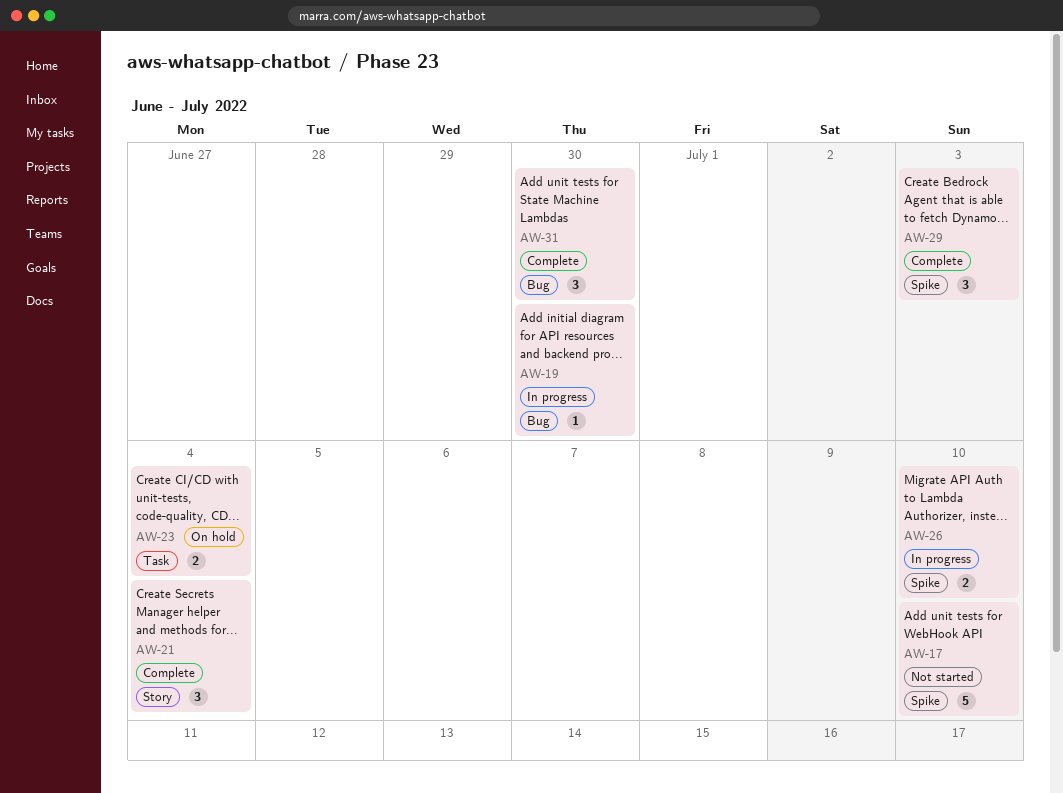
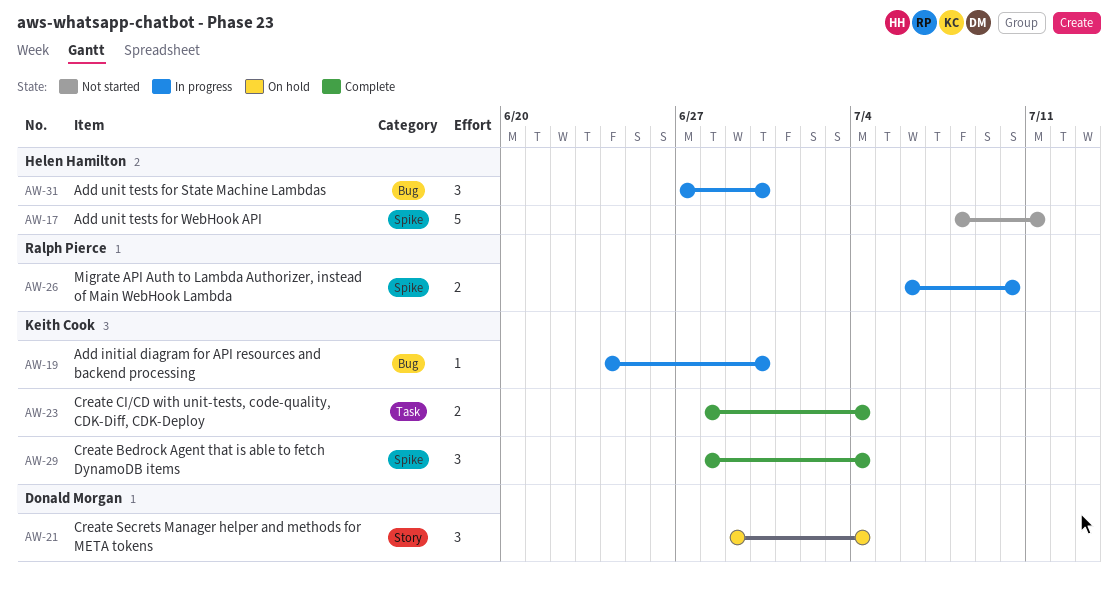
AW-17, due: Jul 10 -> Jul 11
AW-21, status: Complete -> On hold
AW-23, status: On hold -> Complete
AW-29, due: Jul 3 -> Jul 4
AW-31, status: Complete -> In progress

